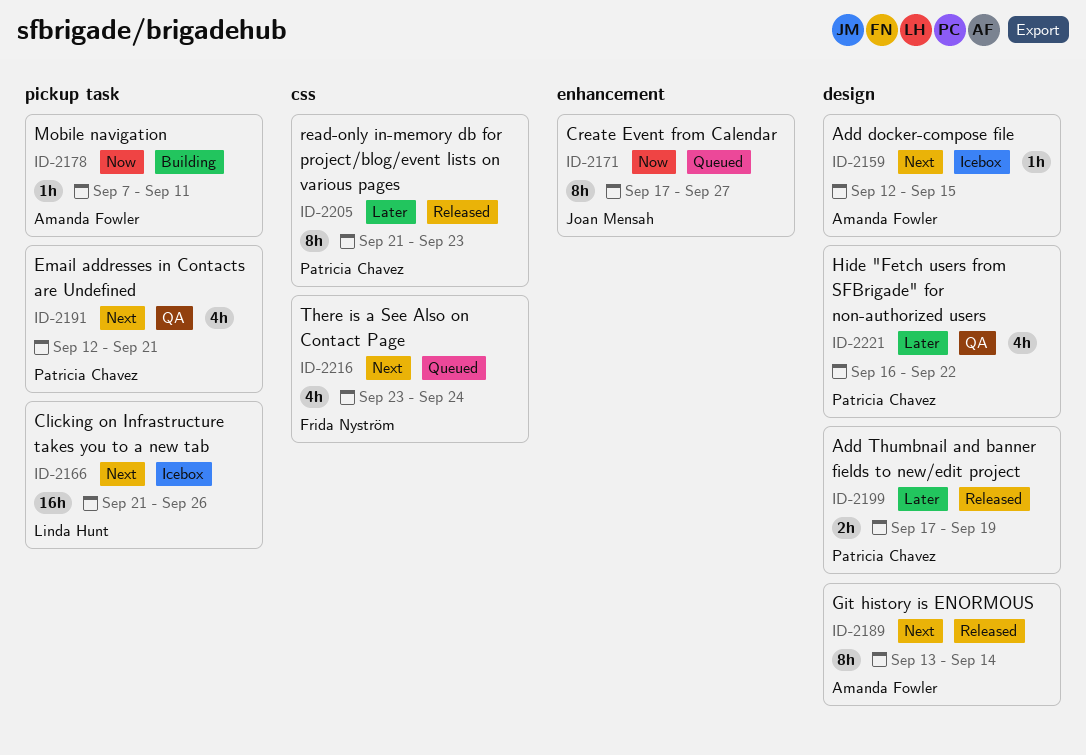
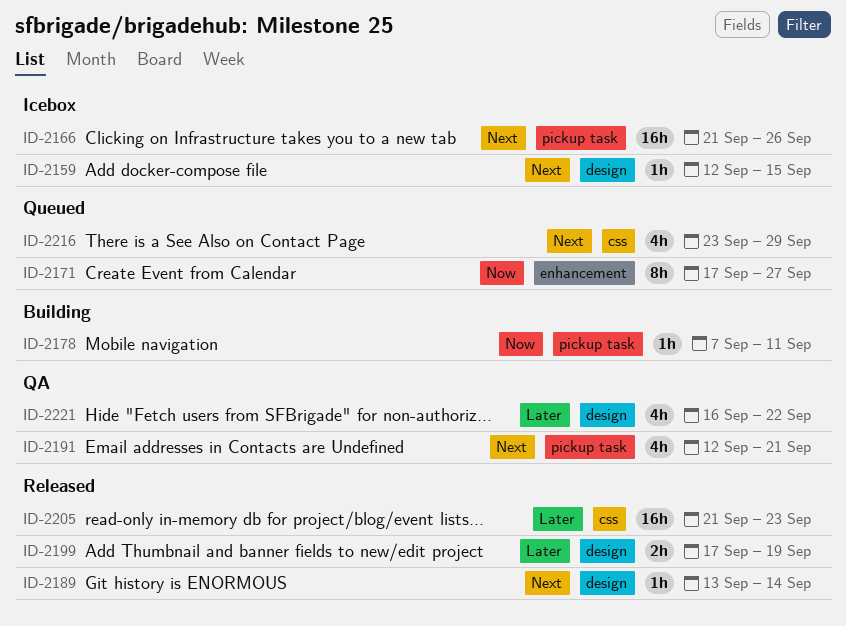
ID-2189, estimate: 8h -> 1h
ID-2205, estimate: 8h -> 16h
ID-2216, due: Sep 24 -> Sep 29

